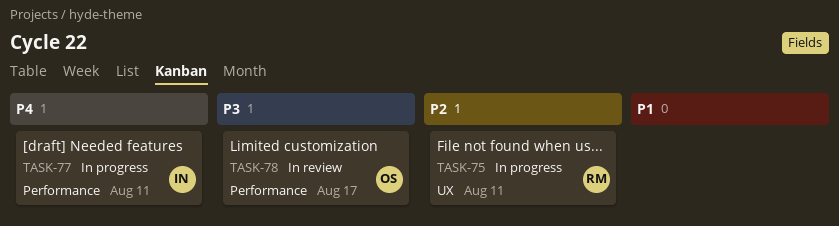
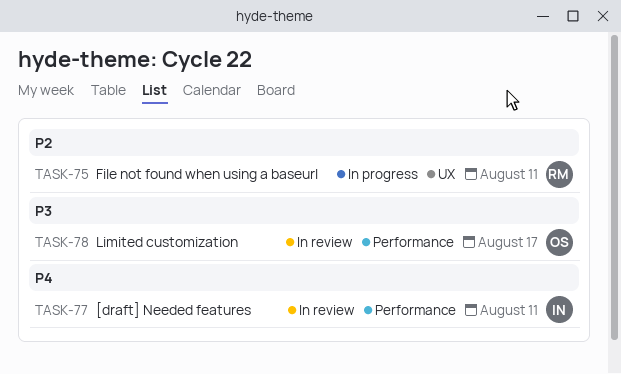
TASK-77, status: In progress -> In review

